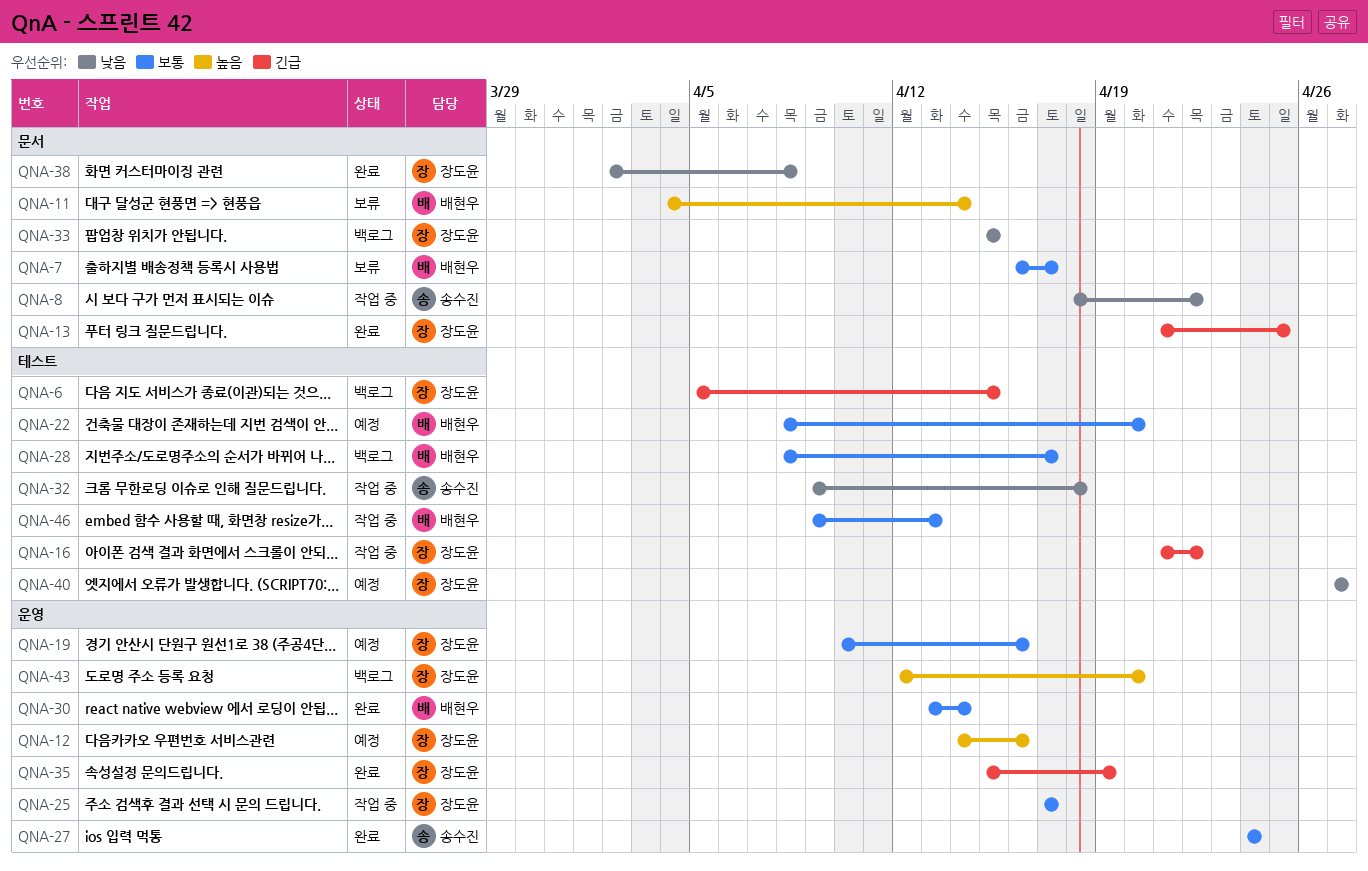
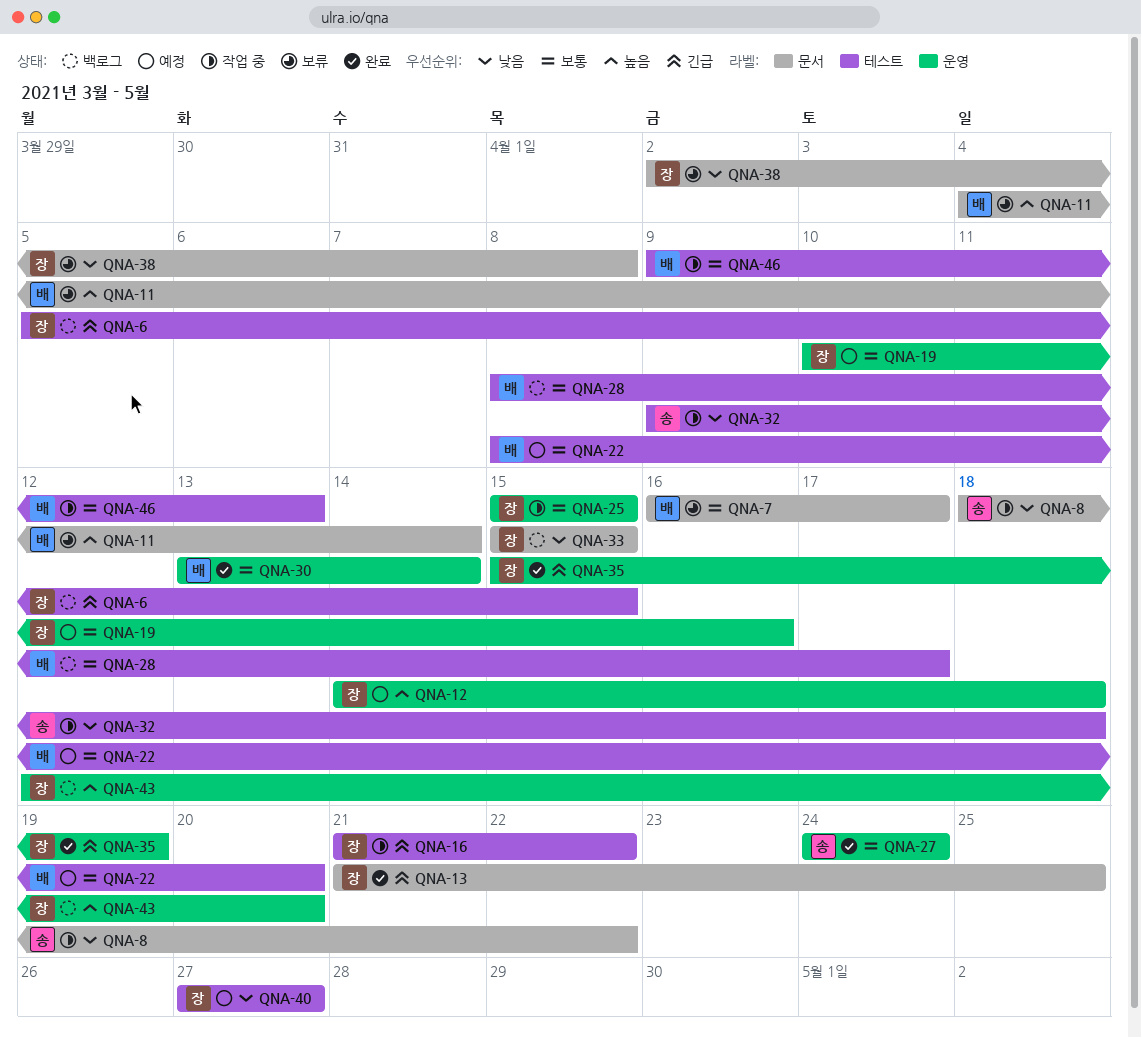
QNA-12, due: Apr 16 -> Apr 18
QNA-25, start: Apr 17 -> Apr 15
QNA-25, due: Apr 17 -> Apr 15
QNA-38, status: 완료 -> 보류

